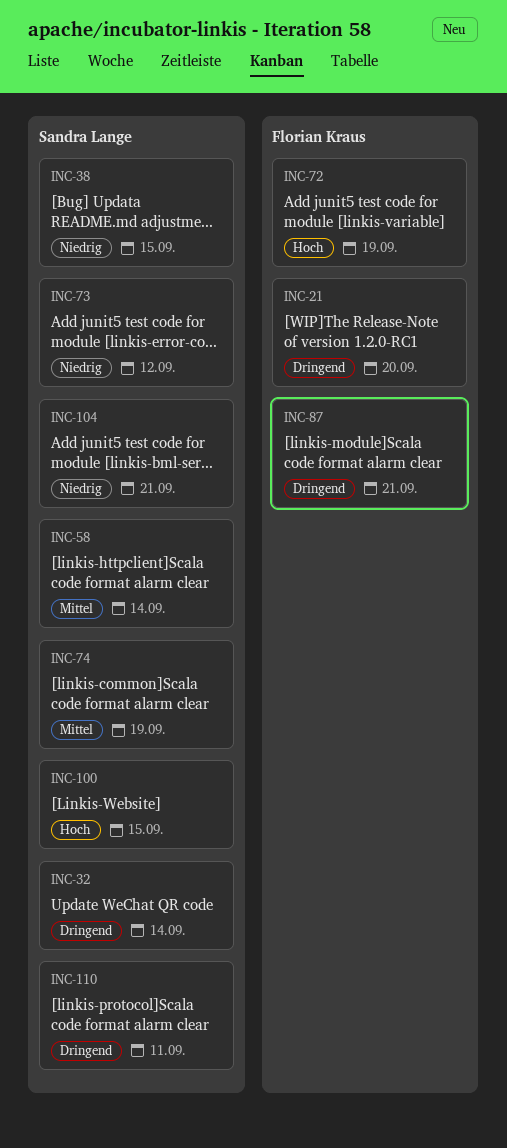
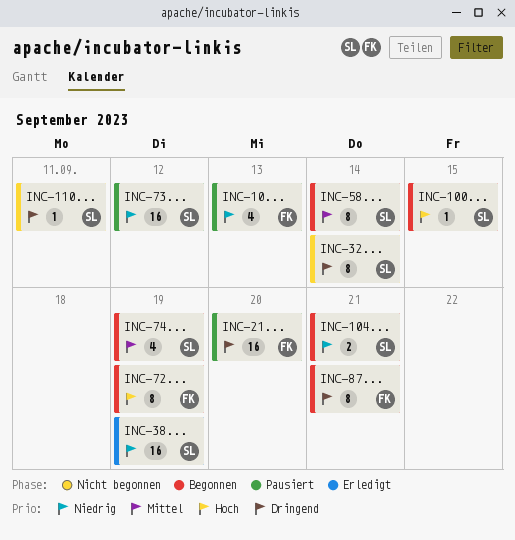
INC-10: none -> present
INC-38, due: Sep 15 -> Sep 19

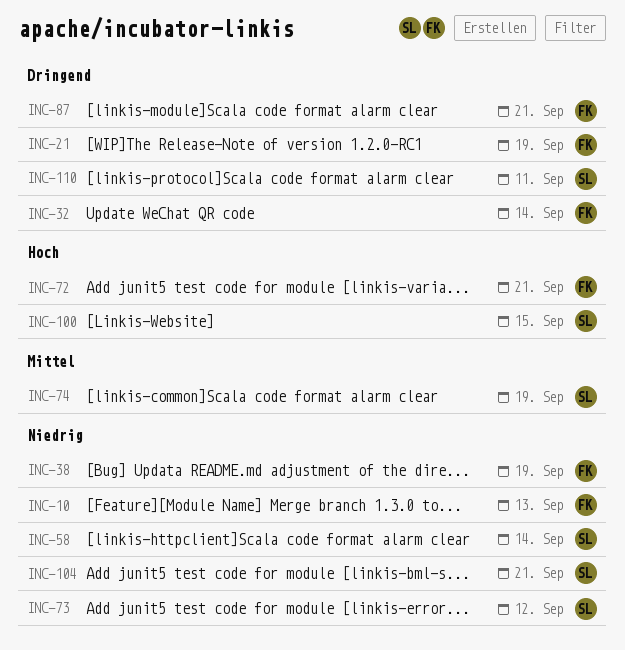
INC-21, due: Sep 20 -> Sep 19
INC-32, owner: SL -> FK
INC-38, owner: SL -> FK
INC-58, priority: Mittel -> Niedrig
INC-72, due: Sep 19 -> Sep 21

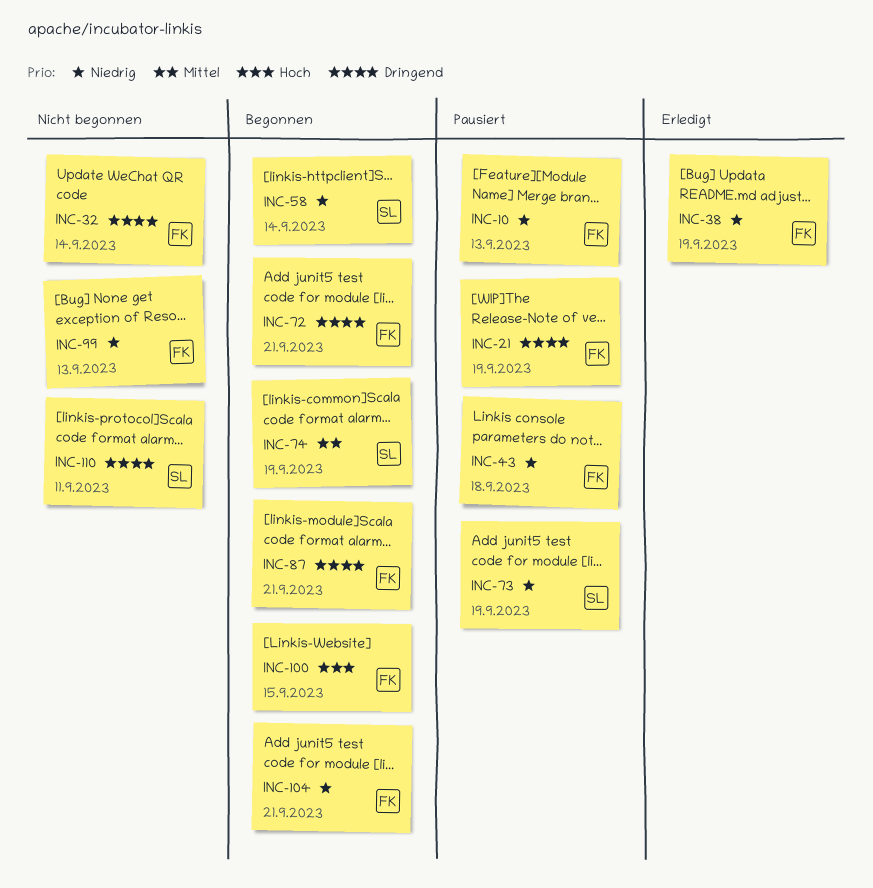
INC-43: none -> present
INC-72, priority: Hoch -> Dringend
INC-73, due: Sep 12 -> Sep 19
INC-99: none -> present
INC-100, owner: SL -> FK
INC-104, owner: SL -> FK

